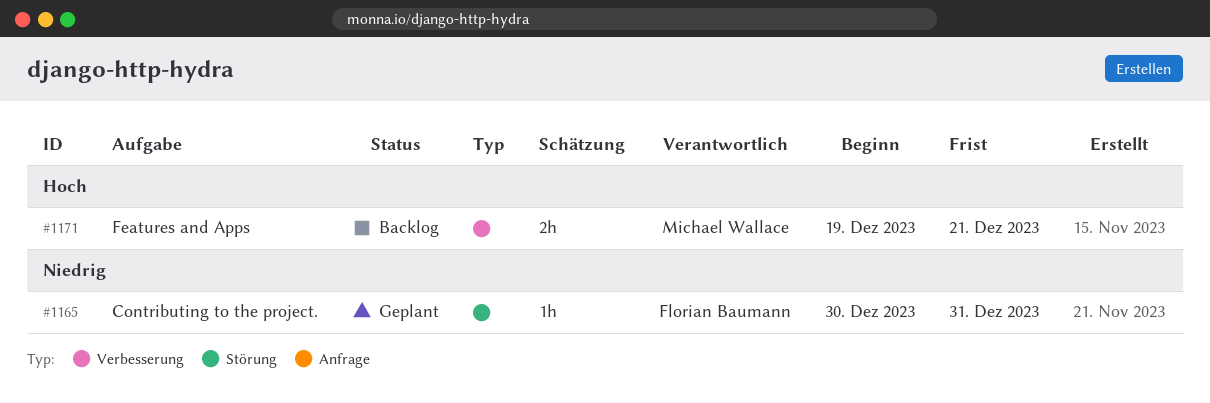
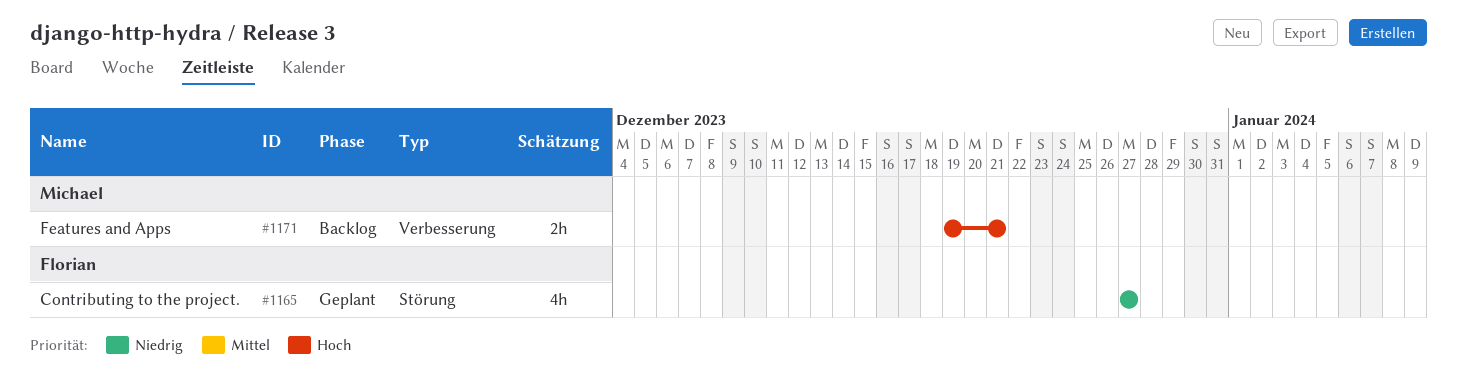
#1165, estimate: 1h -> 4h
#1165, start: Dec 30 -> Dec 27
#1165, due: Dec 31 -> Dec 27

